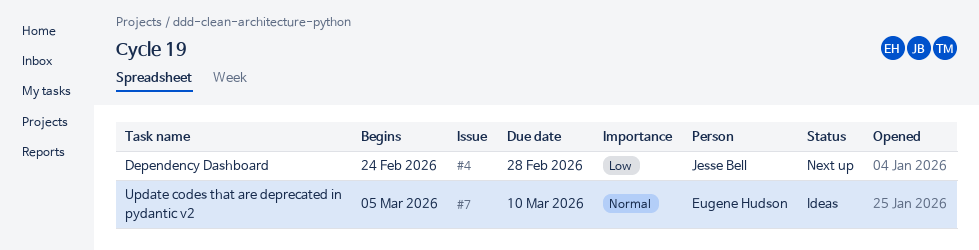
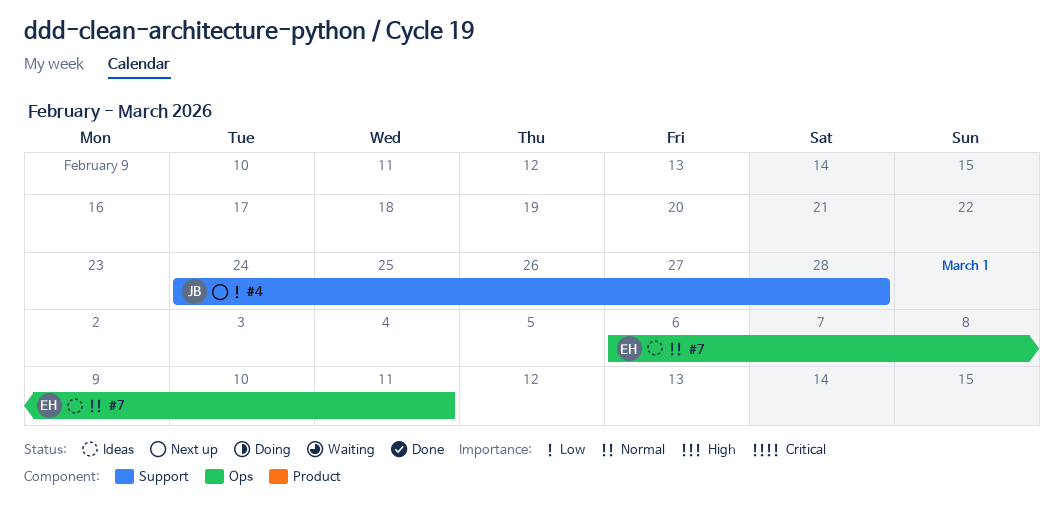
#7, start: Mar 5 -> Mar 6
#7, due: Mar 10 -> Mar 11

